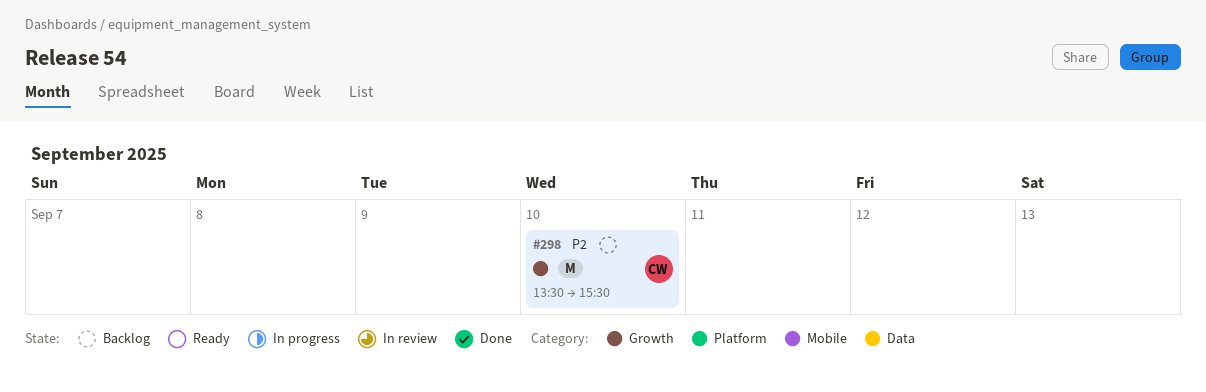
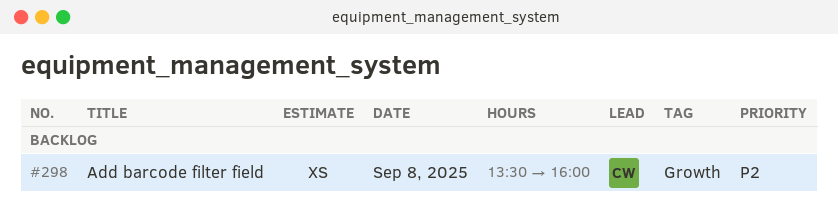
#298, estimate: M -> XS
#298, day: Sep 10 -> Sep 8
#298, ends: 15:30 -> 16:00

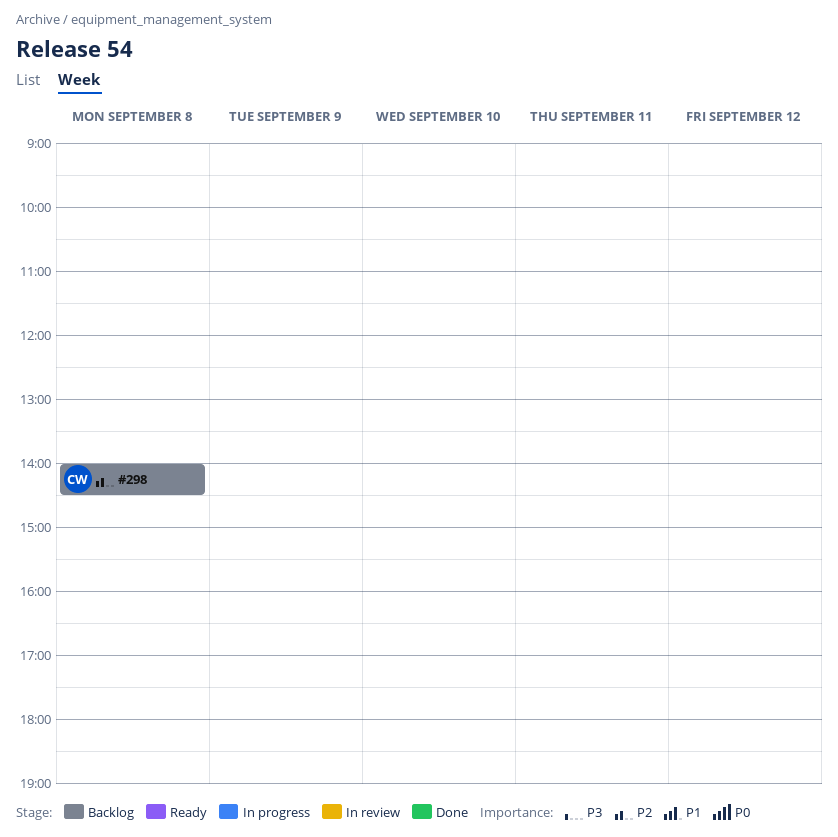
#298, begins: 13:30 -> 14:00
#298, ends: 16:00 -> 14:30

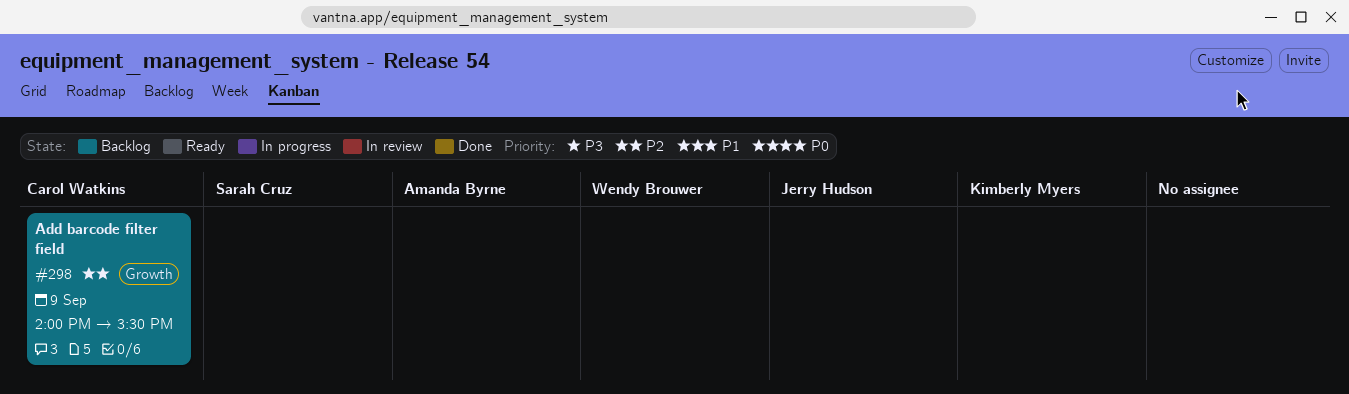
#298, day: Sep 8 -> Sep 9
#298, ends: 14:30 -> 15:30

